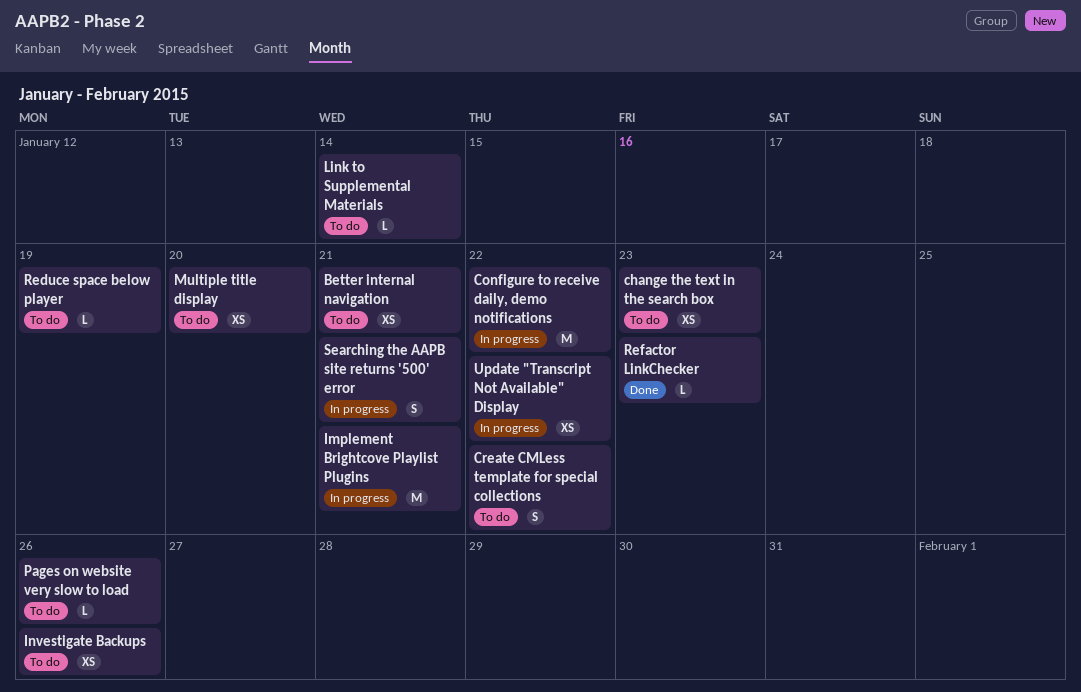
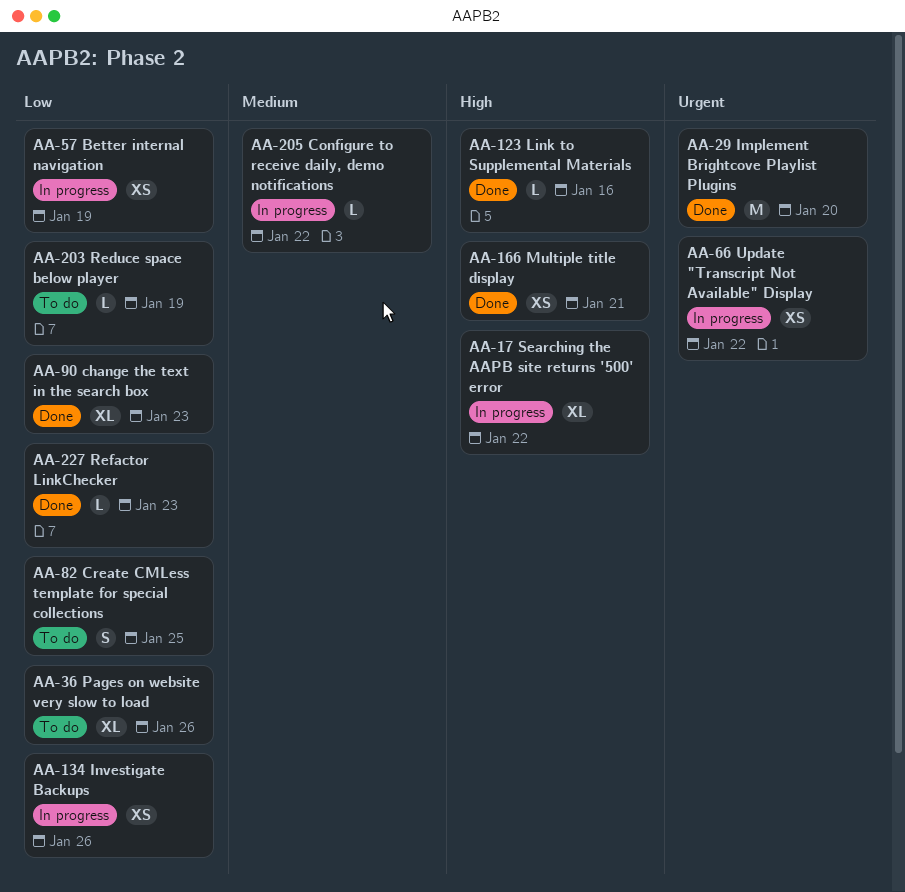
Better internal navigation, status: To do -> In progress
Better internal navigation, due: Jan 21 -> Jan 19
change the text in the search box, status: To do -> Done
change the text in the search box, estimate: XS -> XL
Configure to receive daily, demo notifications, estimate: M -> L
Create CMLess template for special collections, due: Jan 22 -> Jan 25
Implement Brightcove Playlist Plugins, status: In progress -> Done
Implement Brightcove Playlist Plugins, due: Jan 21 -> Jan 20
Investigate Backups, status: To do -> In progress
Link to Supplemental Materials, status: To do -> Done
Link to Supplemental Materials, due: Jan 14 -> Jan 16
Multiple title display, status: To do -> Done
Multiple title display, due: Jan 20 -> Jan 21
Pages on website very slow to load, estimate: L -> XL
Searching the AAPB site returns '500' error, estimate: S -> XL
Searching the AAPB site returns '500' error, due: Jan 21 -> Jan 22

